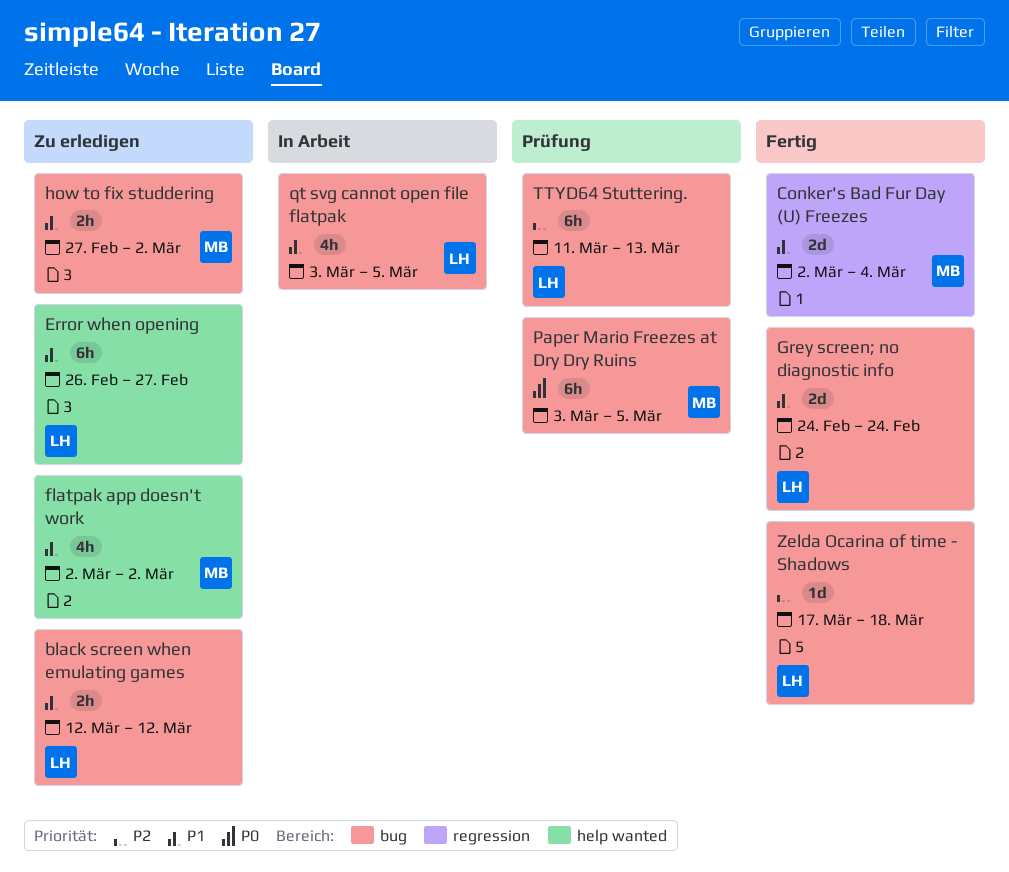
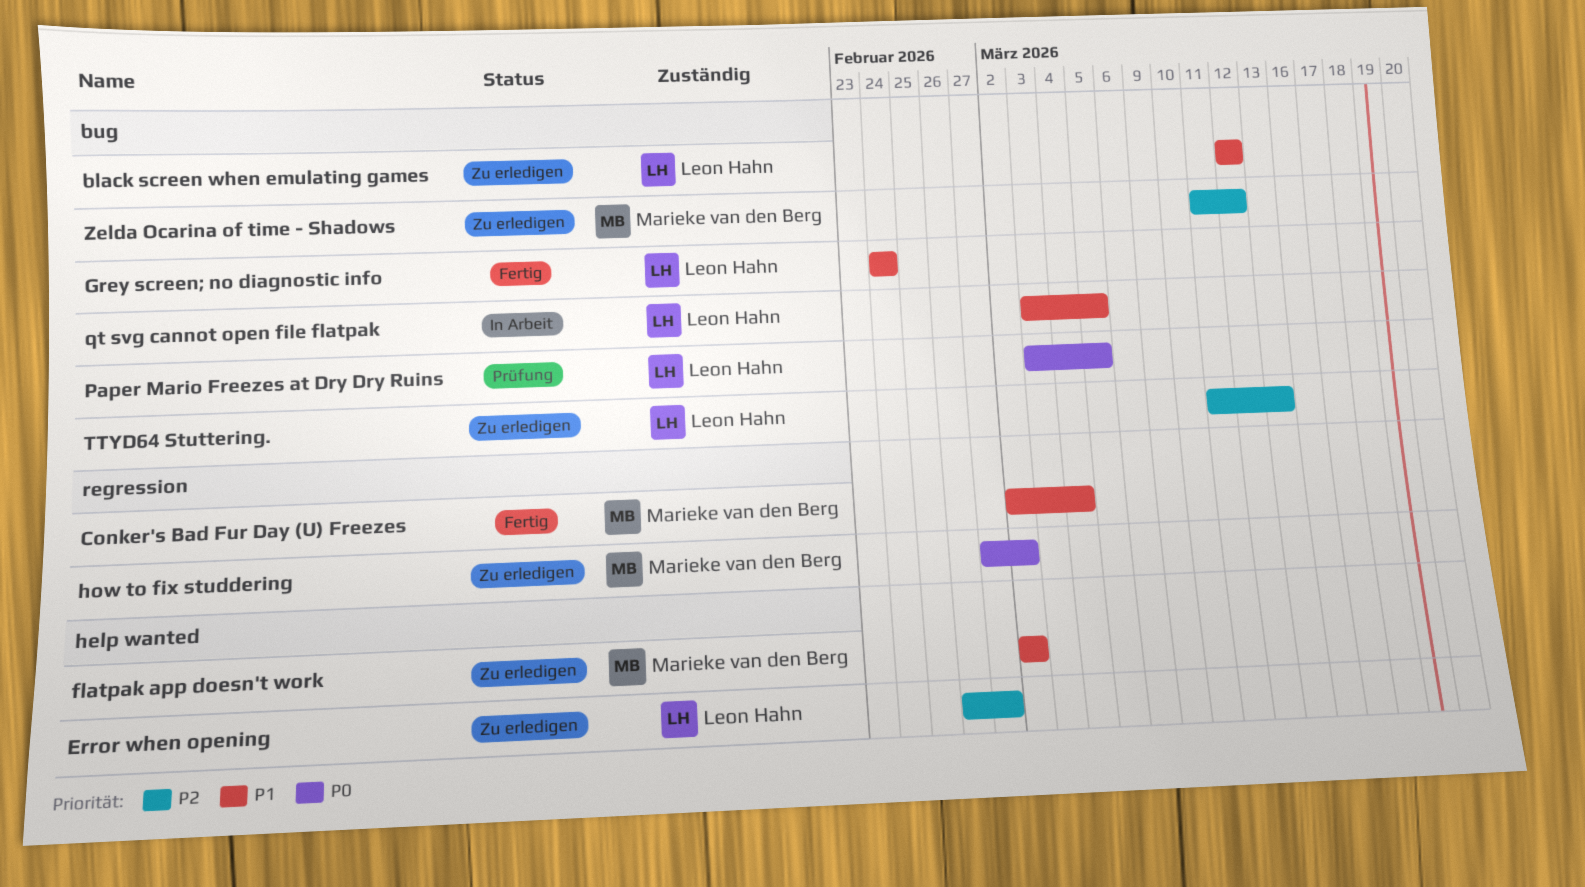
Error when opening, priority: P1 -> P2
how to fix studdering, priority: P1 -> P0
how to fix studdering, label: bug -> regression
Paper Mario Freezes at Dry Dry Ruins, owner: Marieke van den Berg -> Leon Hahn
TTYD64 Stuttering., status: Prüfung -> Zu erledigen
Zelda Ocarina of time - Shadows, status: Fertig -> Zu erledigen
Zelda Ocarina of time - Shadows, owner: Leon Hahn -> Marieke van den Berg
Zelda Ocarina of time - Shadows, start: Mar 17 -> Mar 11
Zelda Ocarina of time - Shadows, due: Mar 18 -> Mar 12

